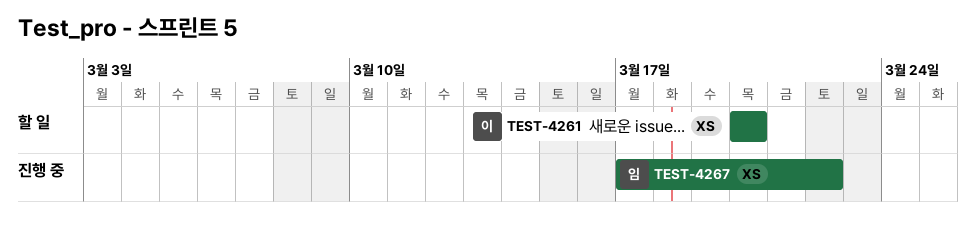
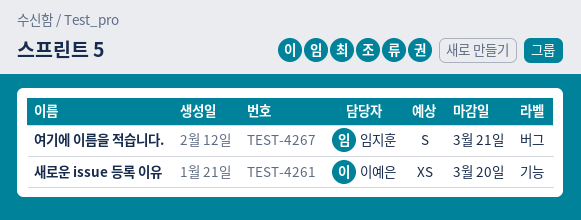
TEST-4267, estimate: XS -> S
TEST-4267, due: Mar 22 -> Mar 21

